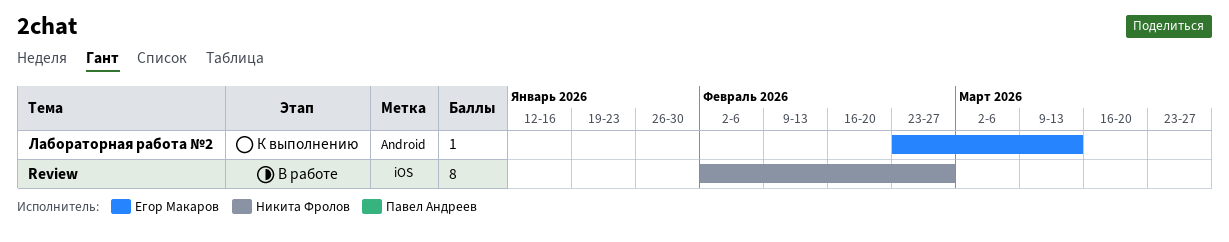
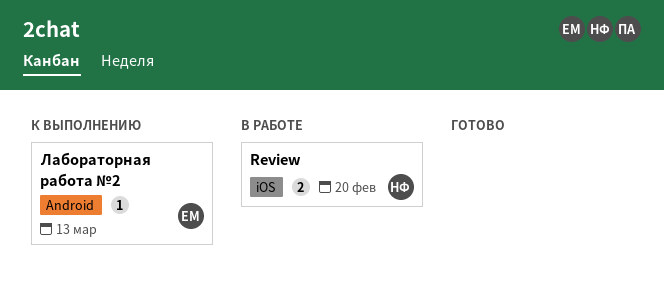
Review, estimate: 8 -> 2
Review, due: Feb 27 -> Feb 20

